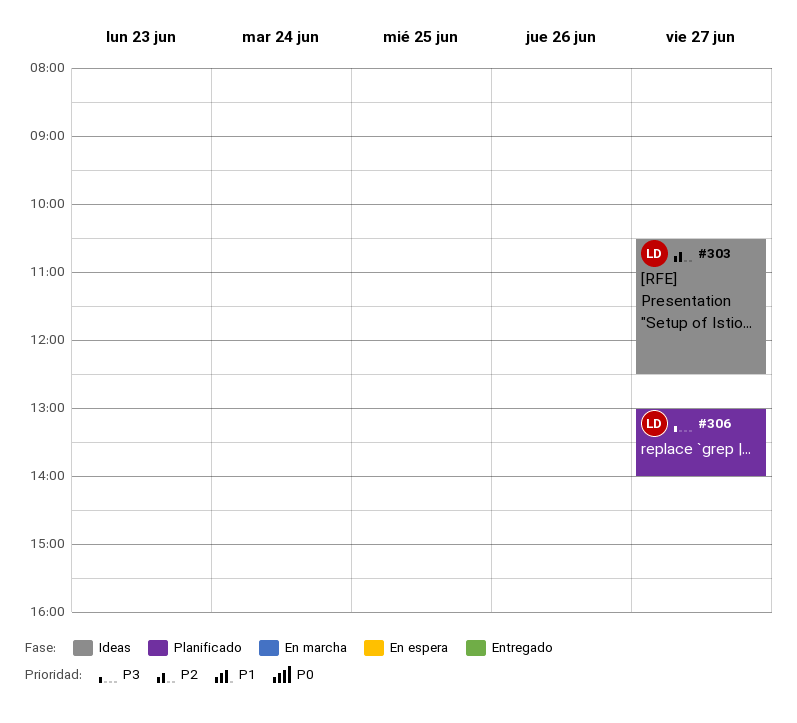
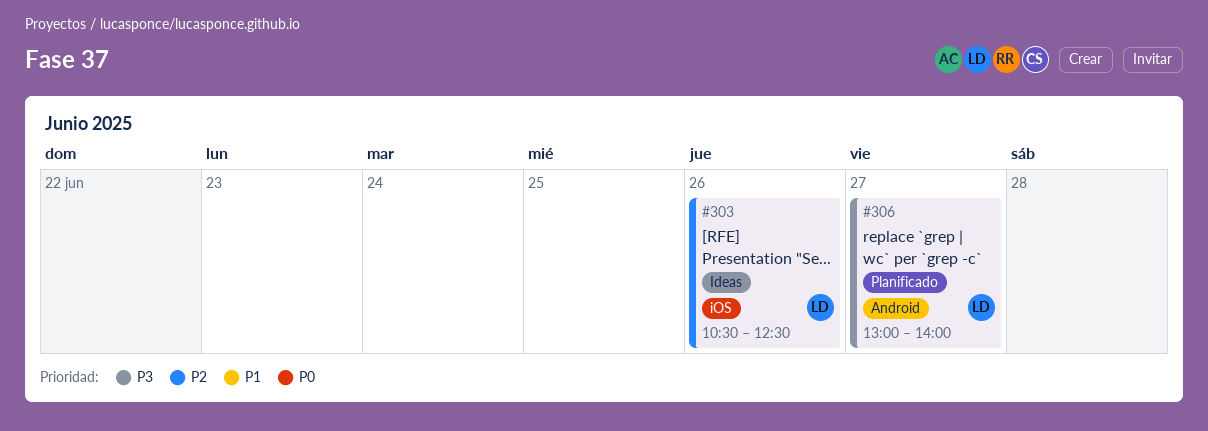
#303, day: Jun 27 -> Jun 26

